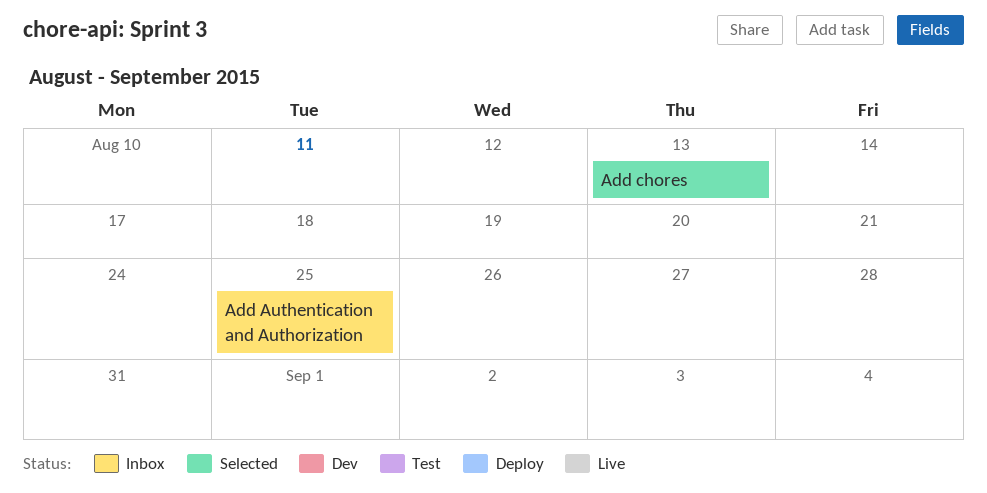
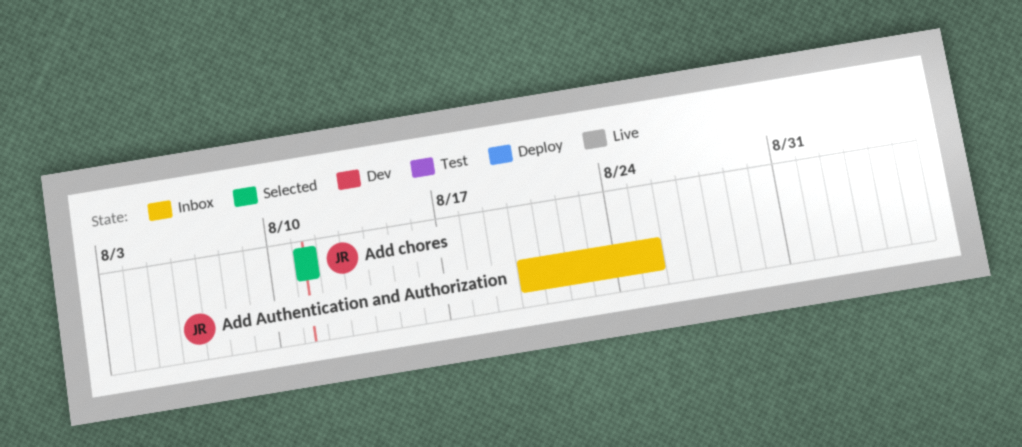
Add chores, due: Aug 13 -> Aug 11

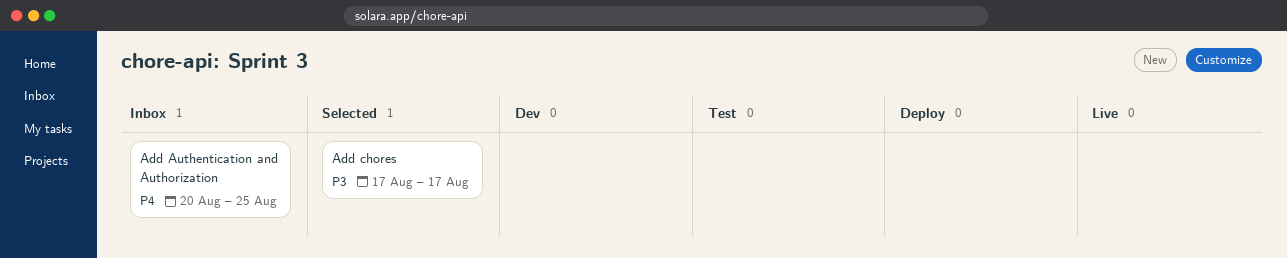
Add chores, start: Aug 11 -> Aug 17
Add chores, due: Aug 11 -> Aug 17

